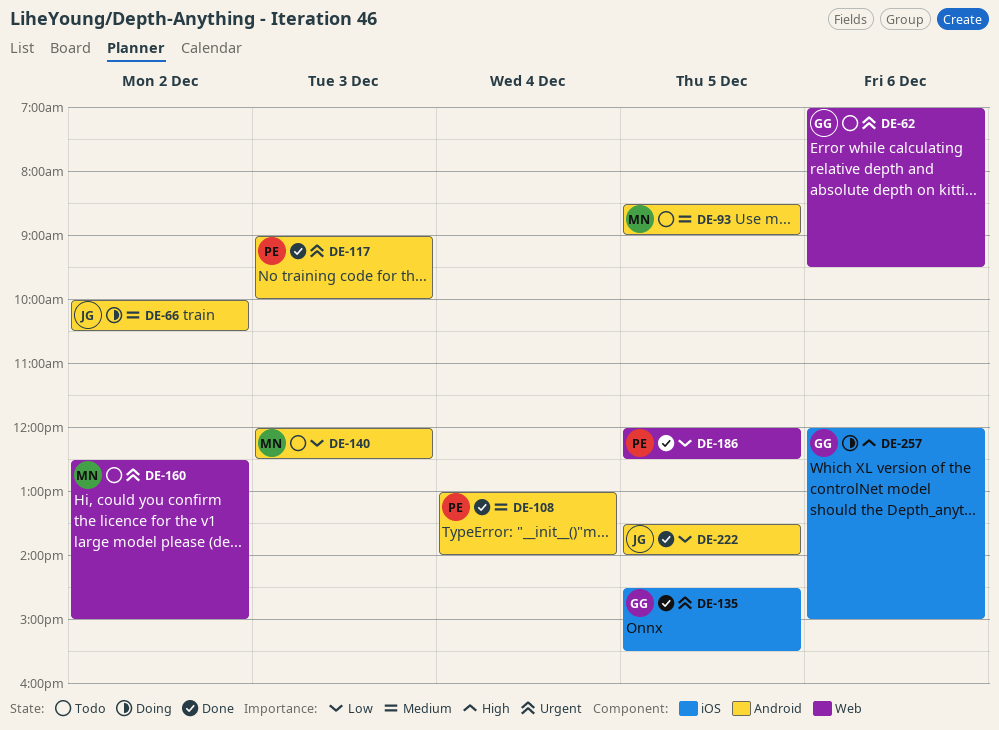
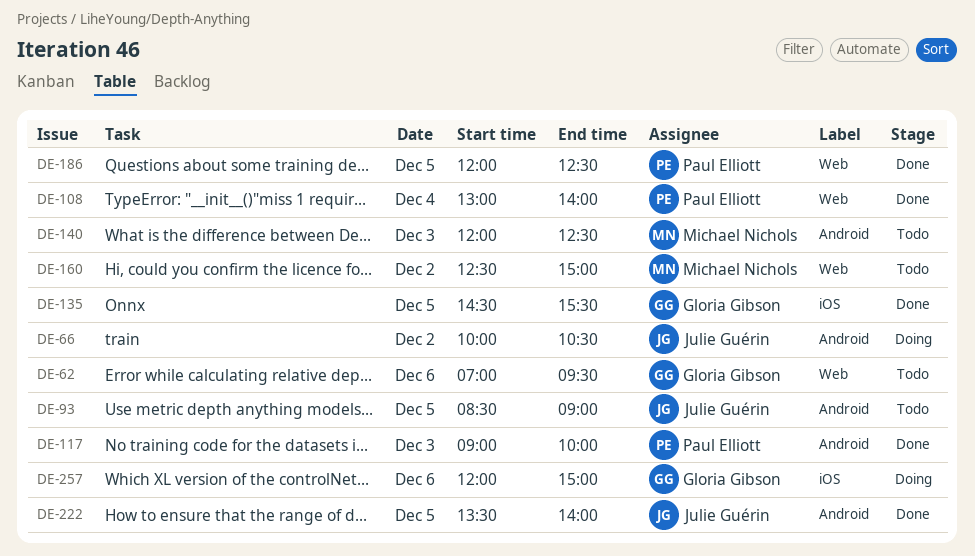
DE-93, owner: Michael Nichols -> Julie Guérin
DE-108, label: Android -> Web

